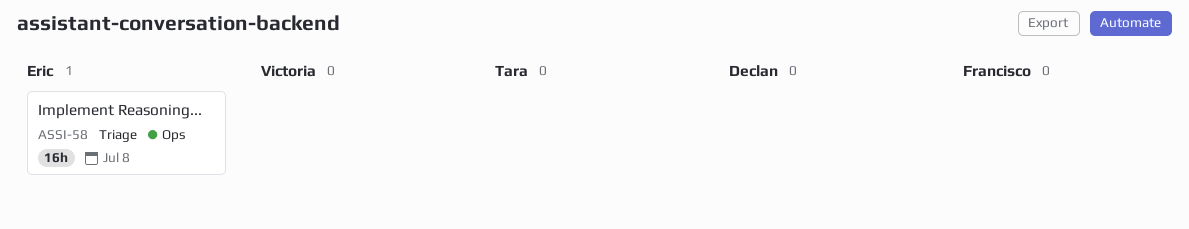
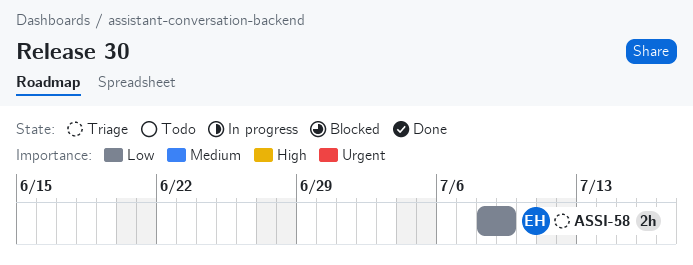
ASSI-58, estimate: 16h -> 2h
ASSI-58, due: Jul 8 -> Jul 9

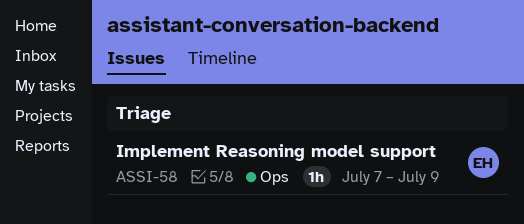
ASSI-58, estimate: 2h -> 1h
ASSI-58, start: Jul 8 -> Jul 7

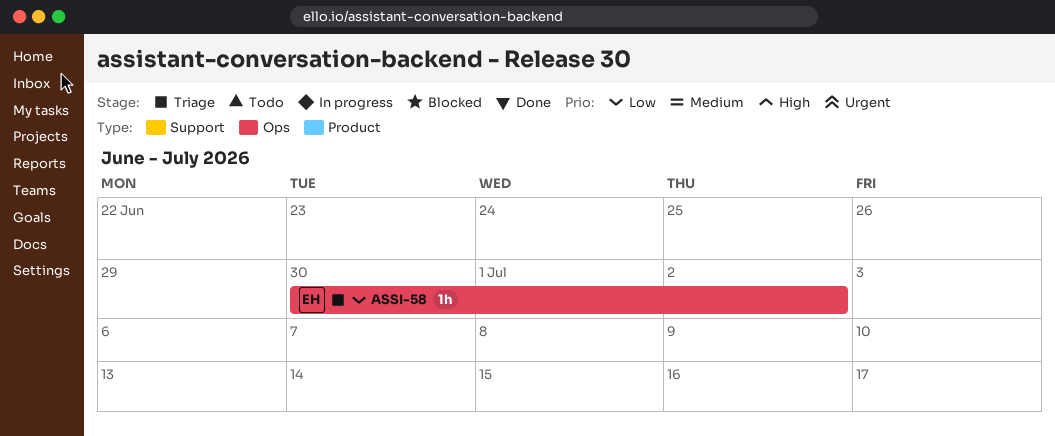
ASSI-58, start: Jul 7 -> Jun 30
ASSI-58, due: Jul 9 -> Jul 2

